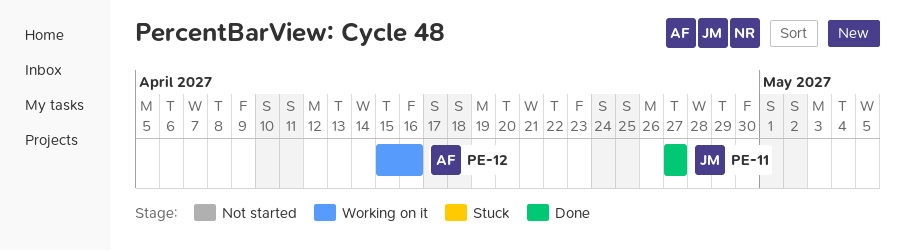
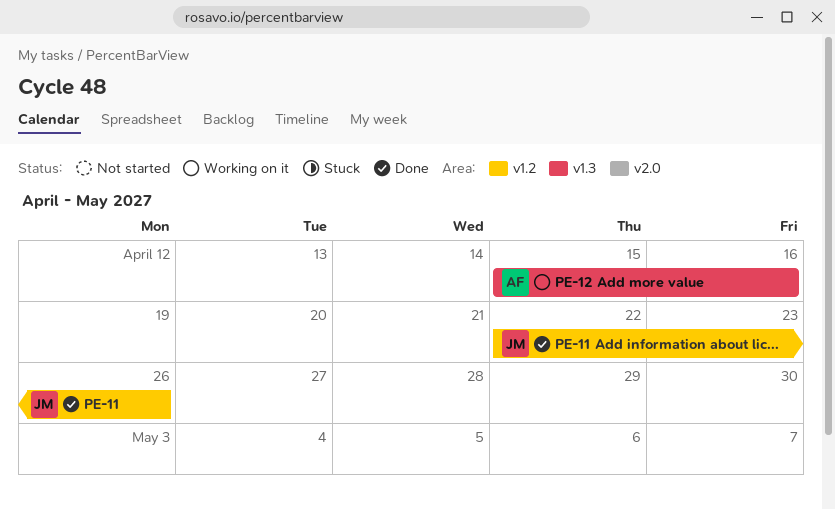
PE-11, start: Apr 27 -> Apr 22
PE-11, due: Apr 27 -> Apr 26

